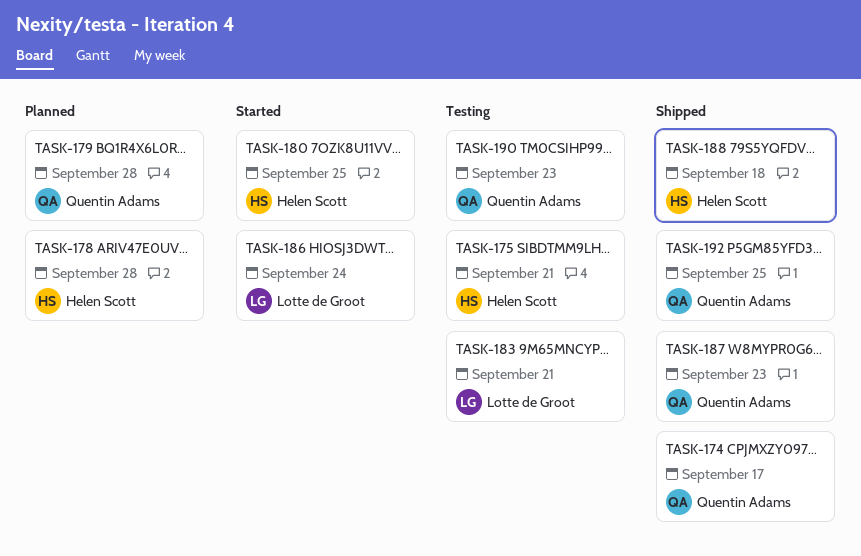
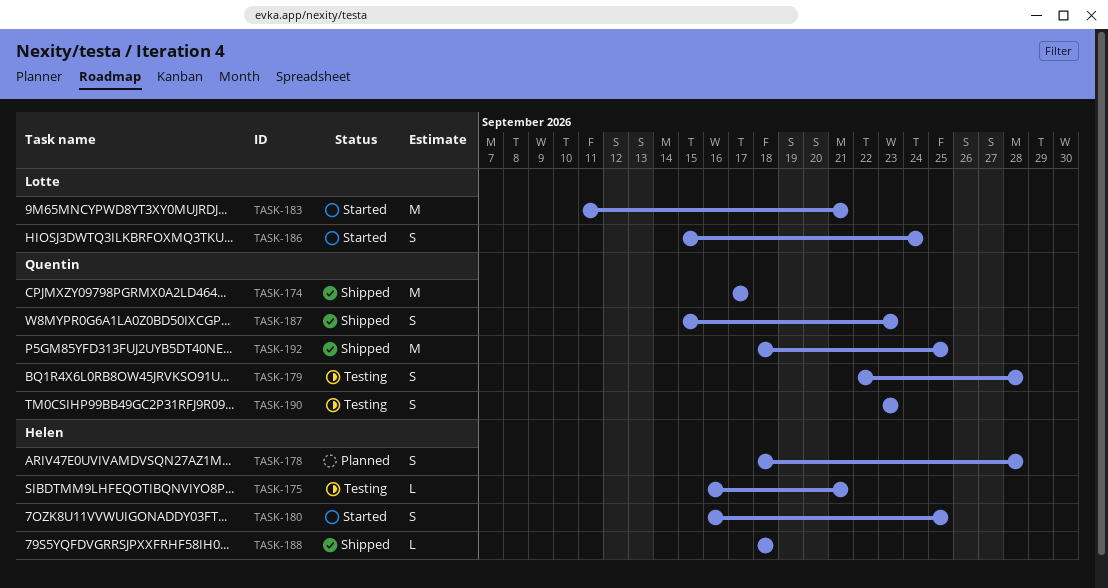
TASK-179, status: Planned -> Testing
TASK-183, status: Testing -> Started

